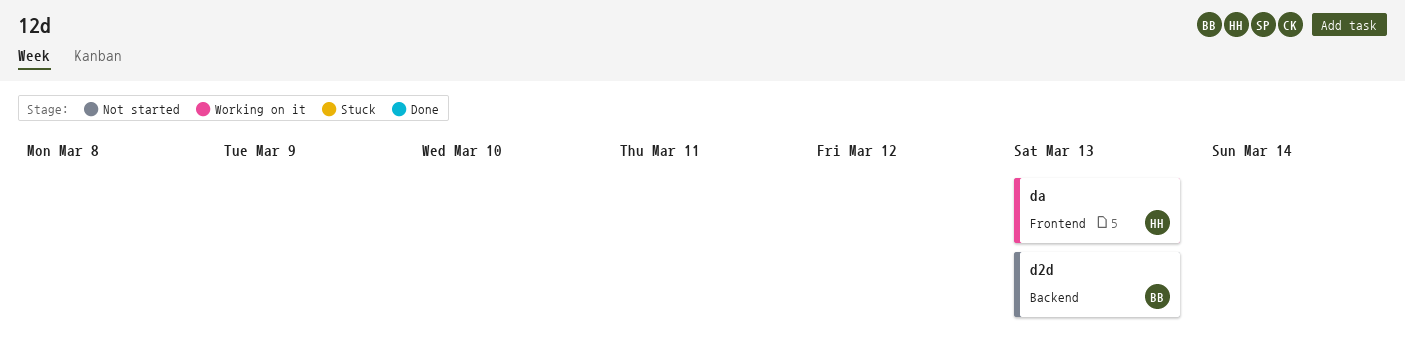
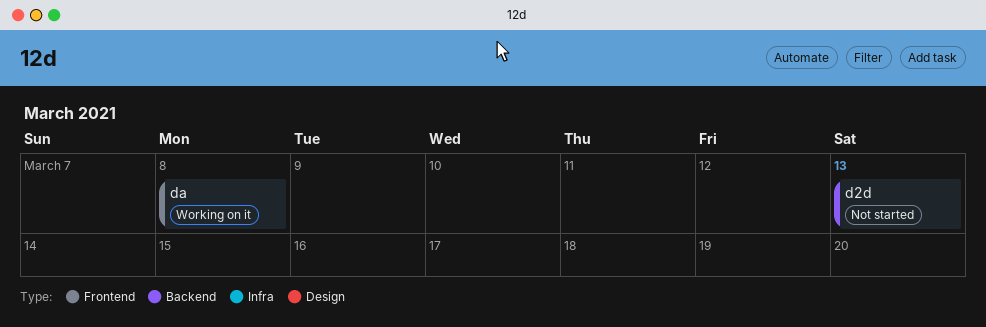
da, due: Mar 13 -> Mar 8

